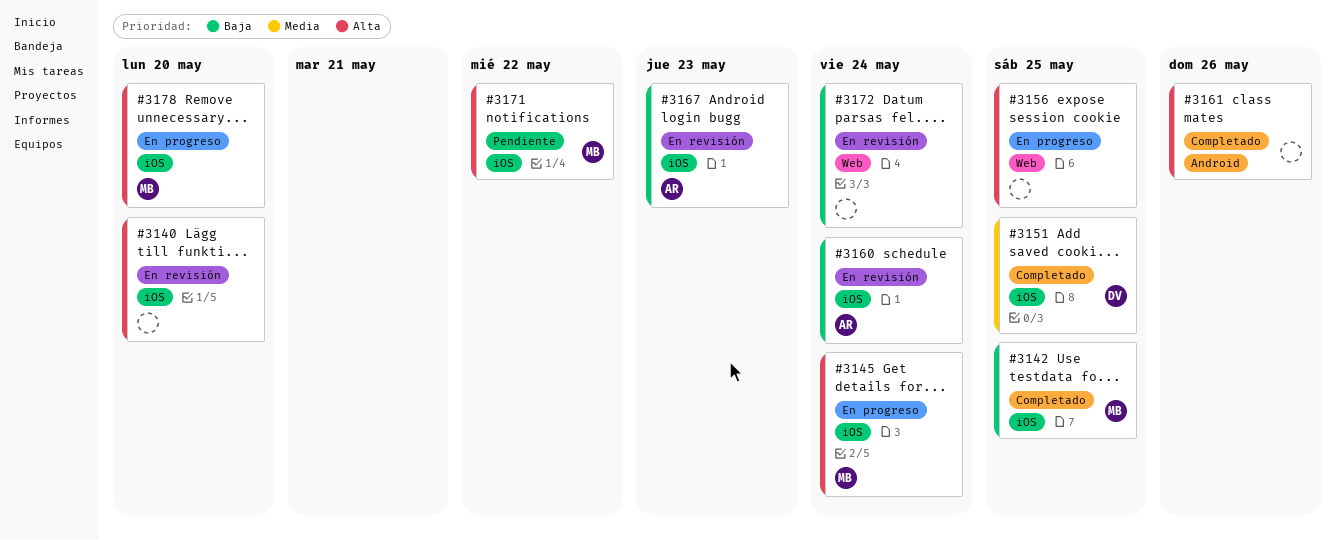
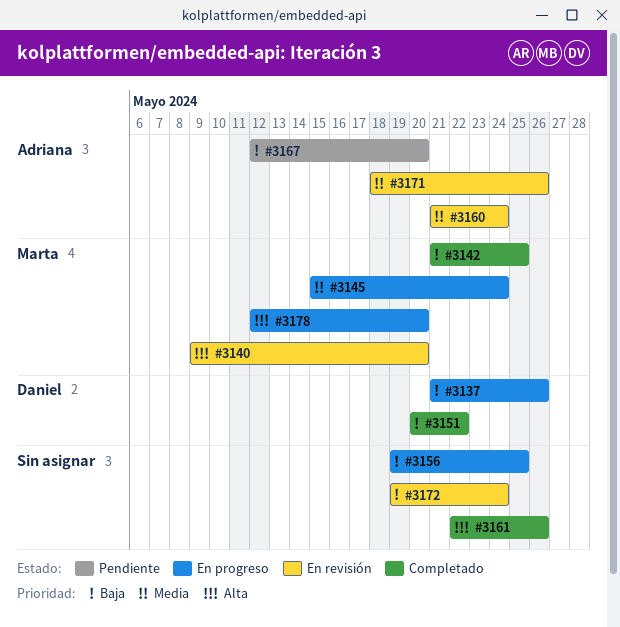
#3137: none -> present
#3140, owner: none -> Marta
#3145, priority: Alta -> Media
#3151, priority: Media -> Baja
#3151, due: May 25 -> May 22
#3156, priority: Alta -> Baja
#3160, priority: Baja -> Media
#3167, status: En revisión -> Pendiente
#3167, due: May 23 -> May 20
#3171, status: Pendiente -> En revisión
#3171, owner: Marta -> Adriana
#3171, priority: Alta -> Media
#3171, due: May 22 -> May 26

